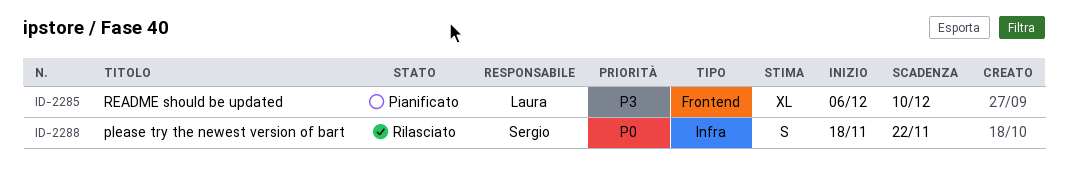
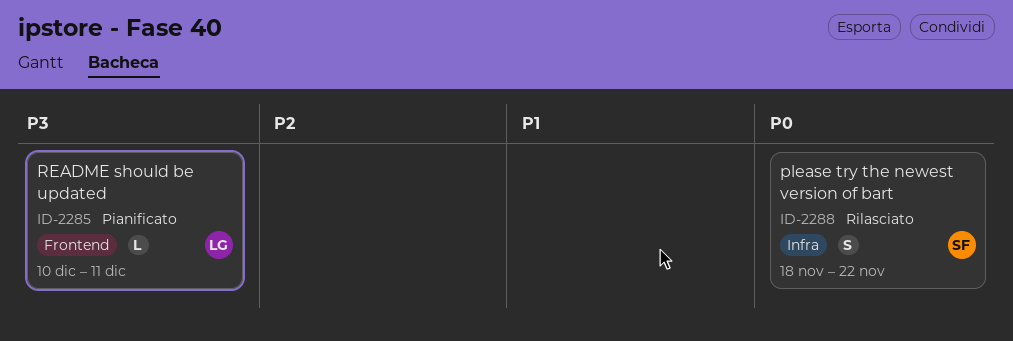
ID-2285, estimate: XL -> L
ID-2285, start: Dec 6 -> Dec 10
ID-2285, due: Dec 10 -> Dec 11

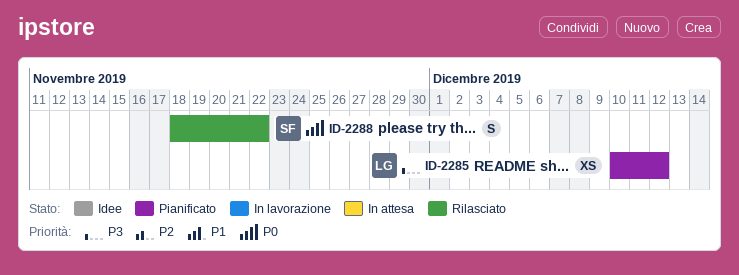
ID-2285, estimate: L -> XS
ID-2285, due: Dec 11 -> Dec 12

